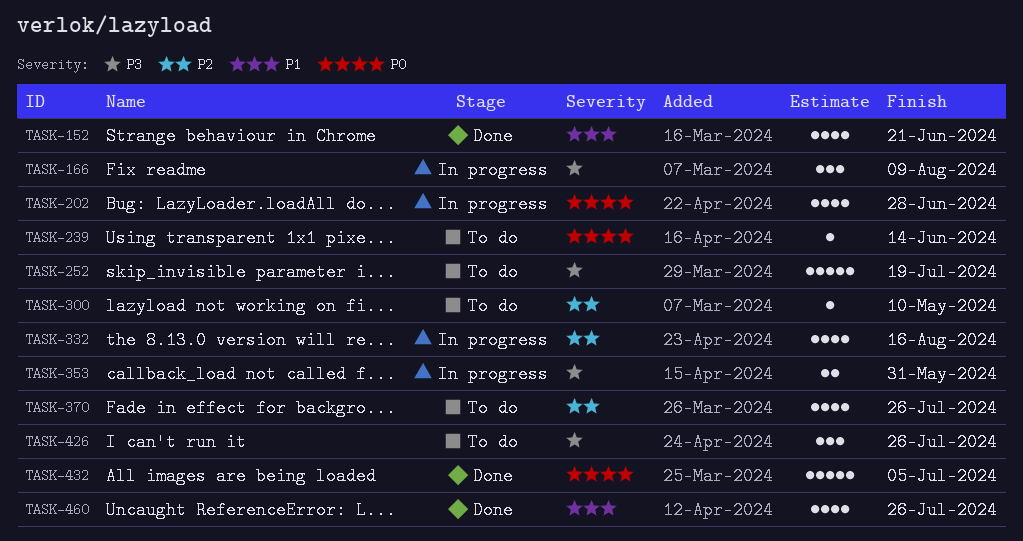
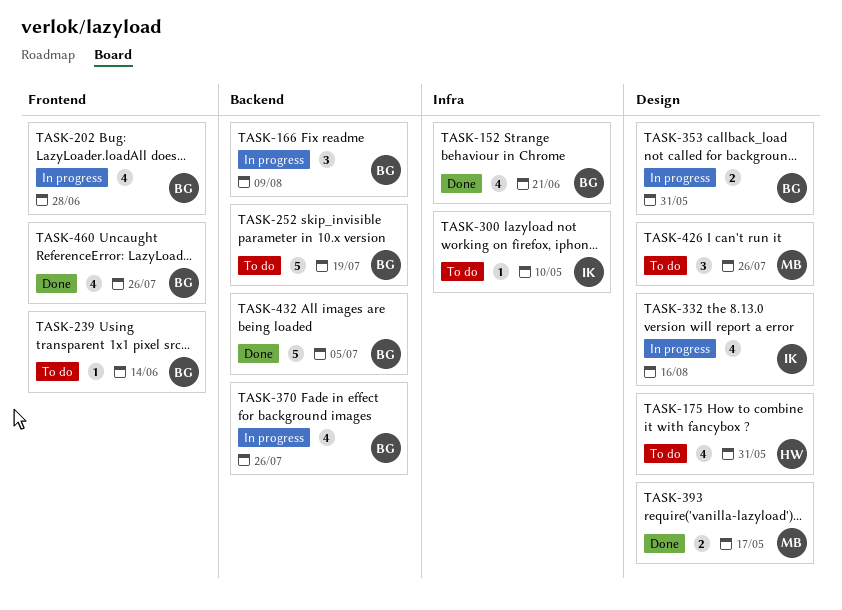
TASK-175: none -> present
TASK-370, status: To do -> In progress
TASK-393: none -> present

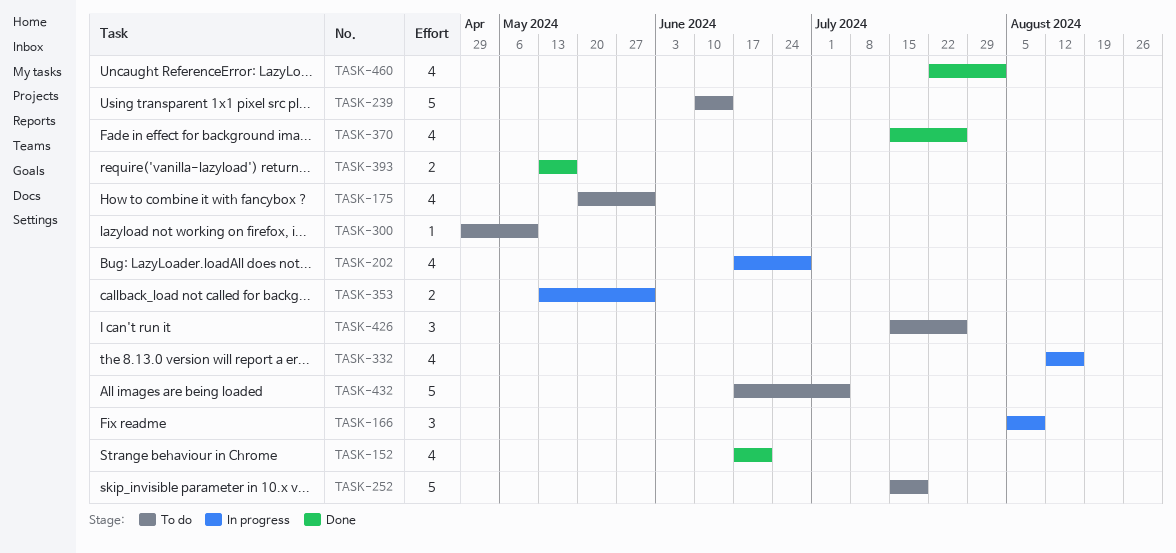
TASK-239, estimate: 1 -> 5
TASK-370, status: In progress -> Done
TASK-432, status: Done -> To do
TASK-460, due: Jul 26 -> Aug 2

